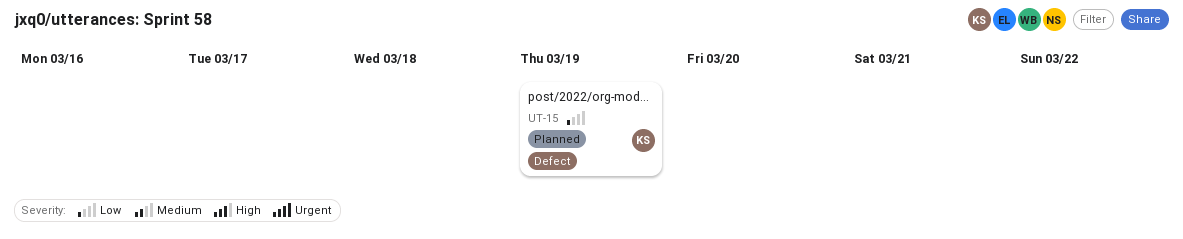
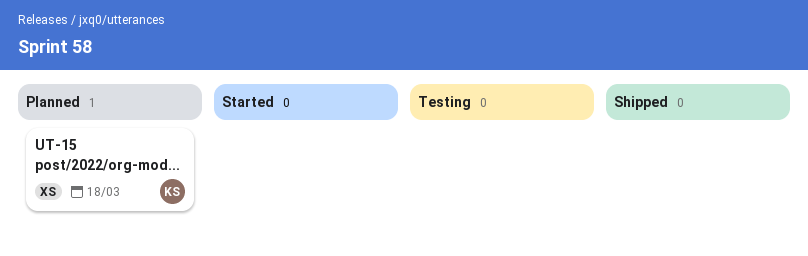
UT-15, due: Mar 19 -> Mar 18

